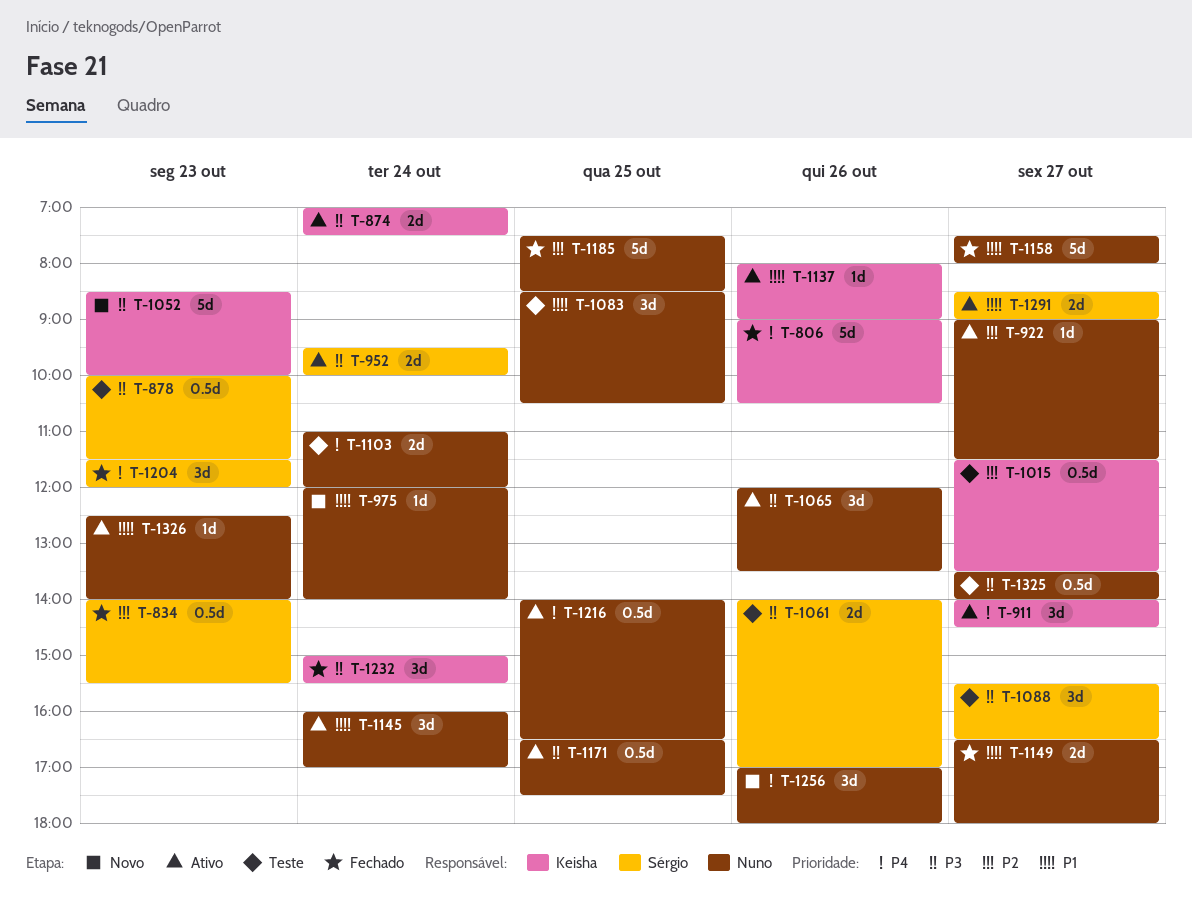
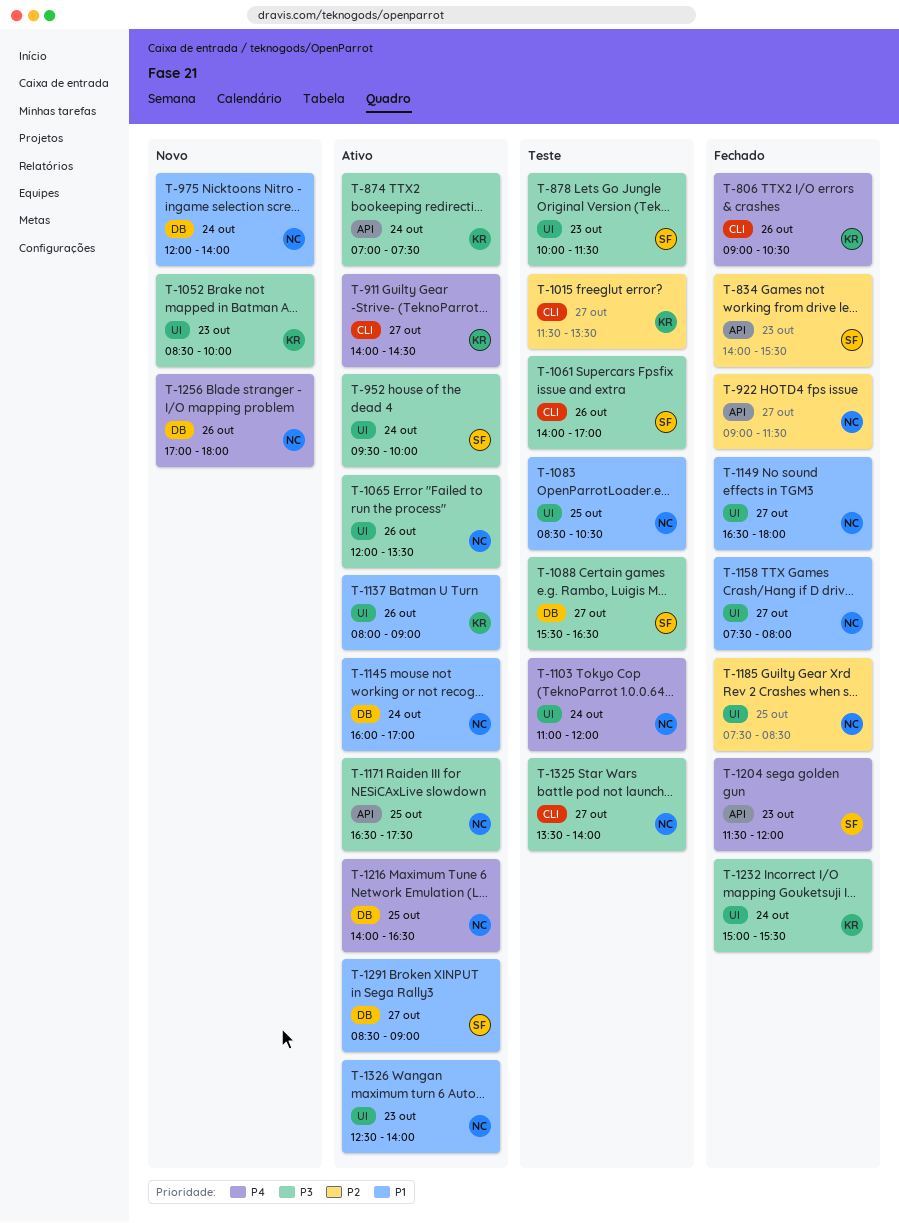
T-922, status: Ativo -> Fechado

